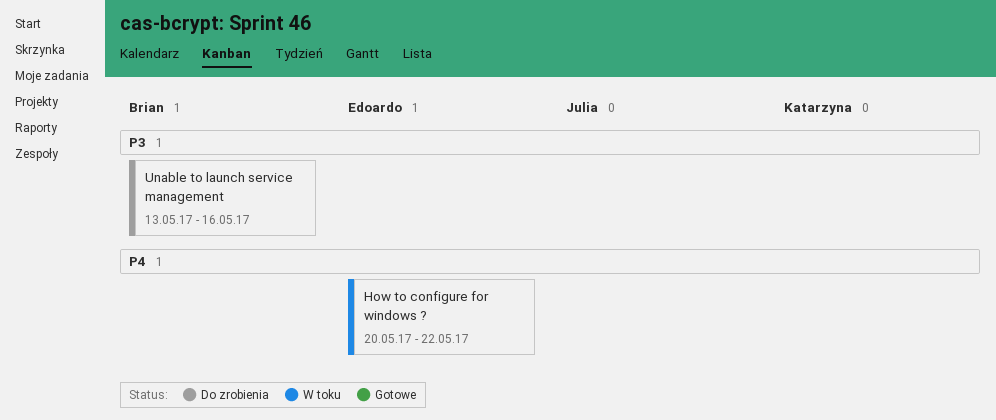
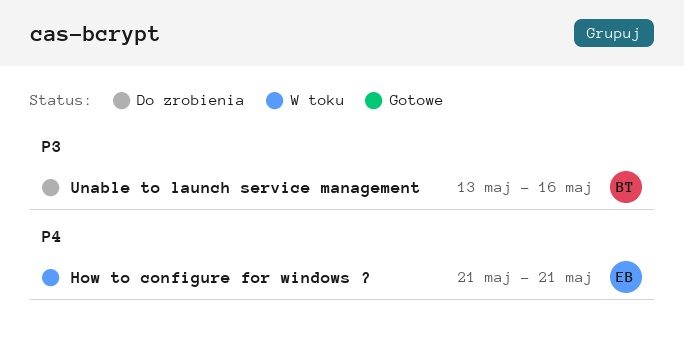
How to configure for windows ?, start: May 20 -> May 21
How to configure for windows ?, due: May 22 -> May 21

